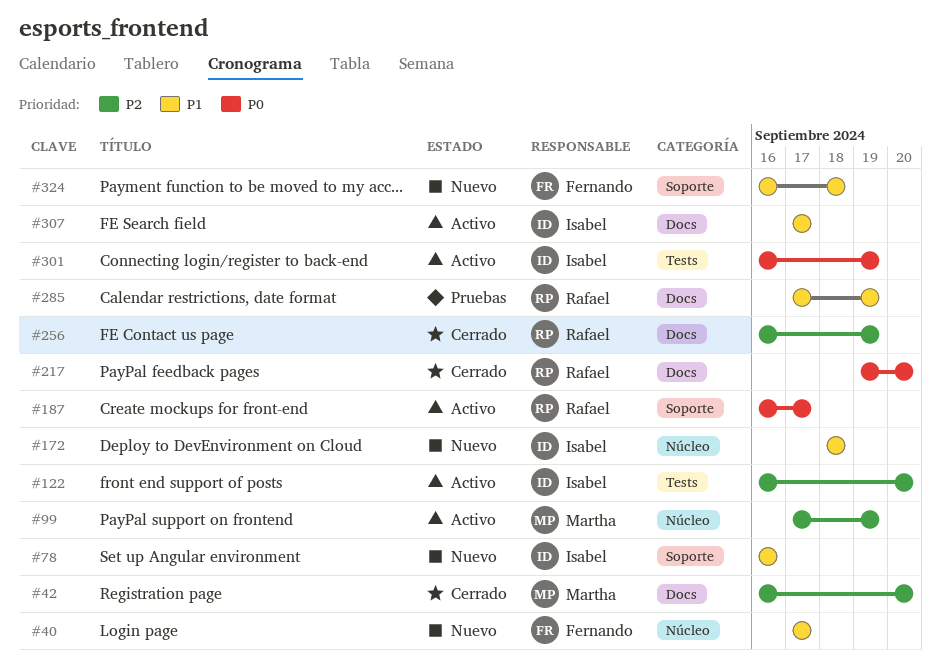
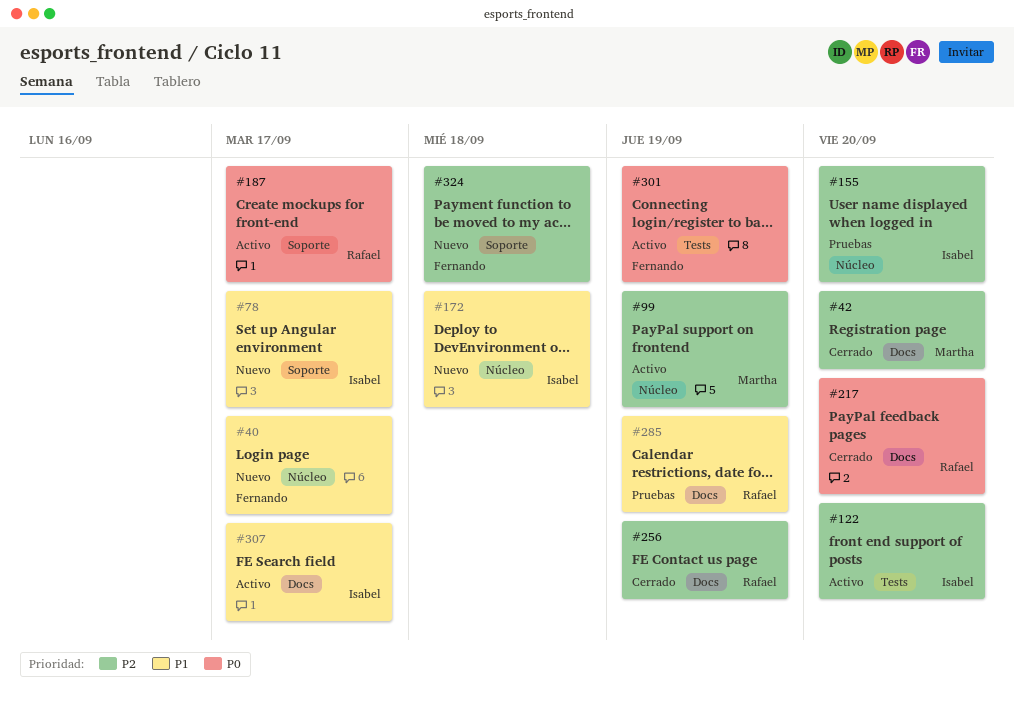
#78, due: Sep 16 -> Sep 17
#155: none -> present
#301, owner: Isabel -> Fernando
#324, priority: P1 -> P2

